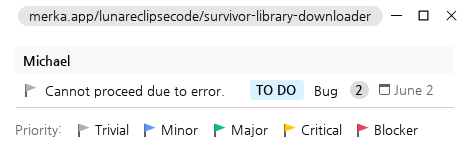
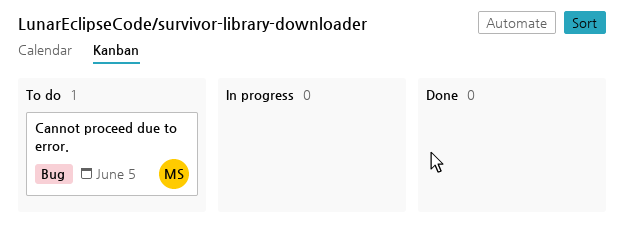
Cannot proceed due to error., due: Jun 2 -> Jun 5

